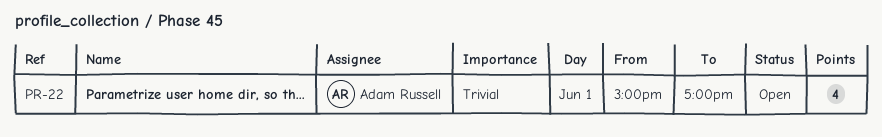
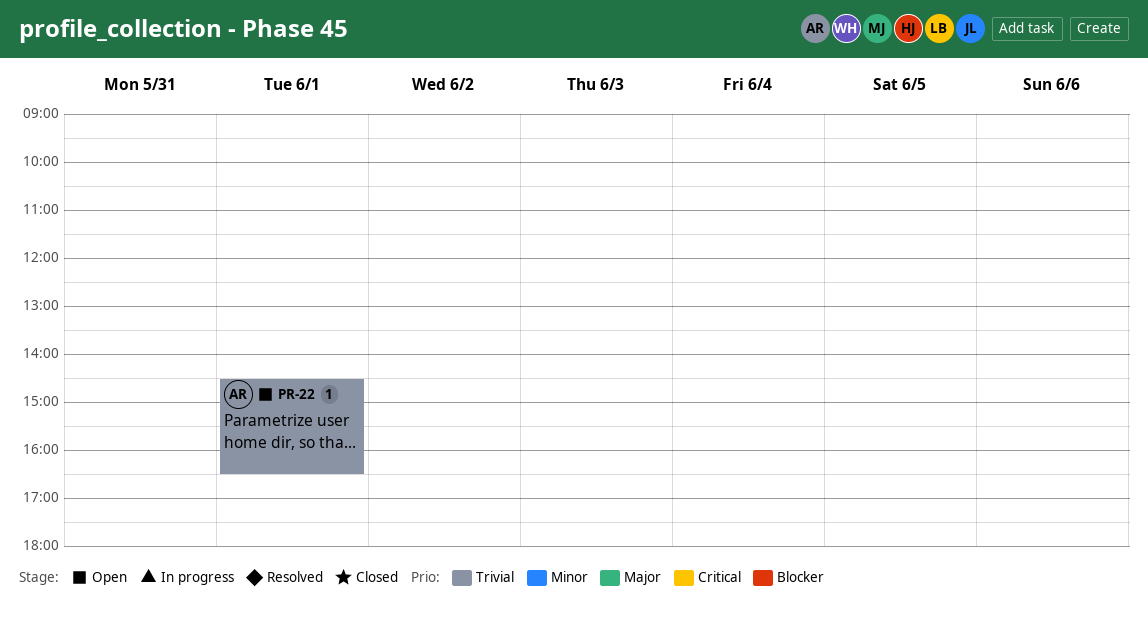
PR-22, estimate: 4 -> 1
PR-22, begins: 15:00 -> 14:30
PR-22, ends: 17:00 -> 16:30

